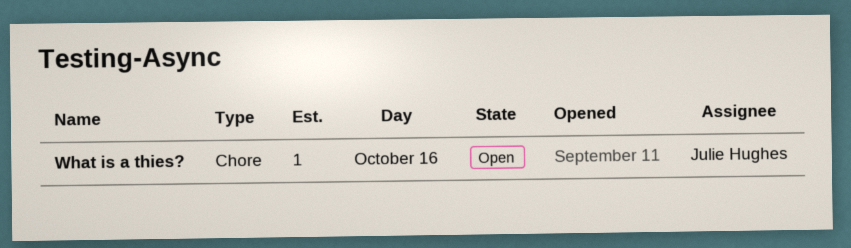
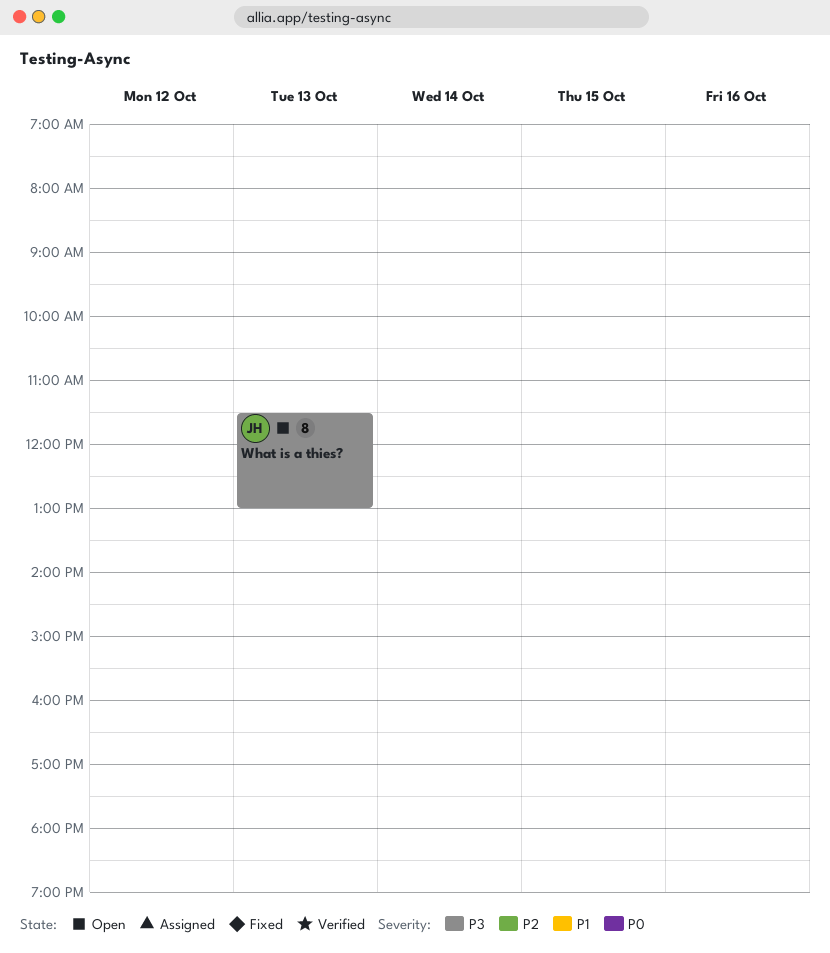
What is a thies?, estimate: 1 -> 8
What is a thies?, day: Oct 16 -> Oct 13

